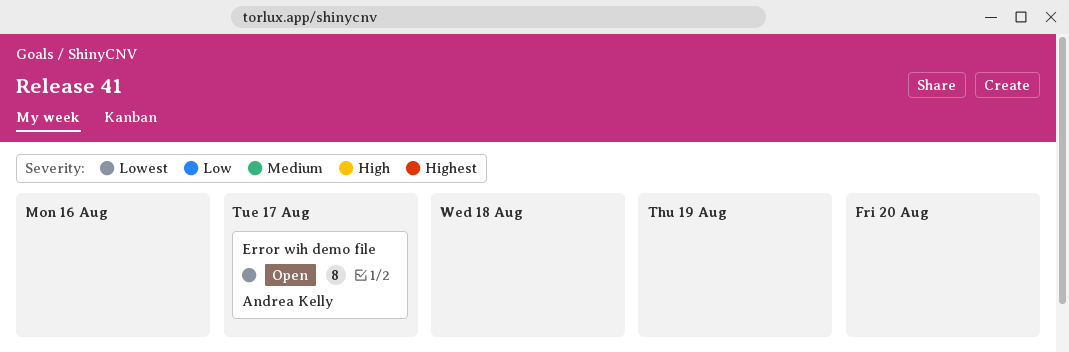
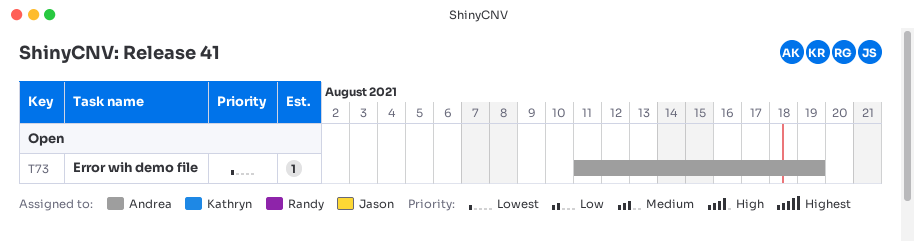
Error wih demo file, estimate: 8 -> 1
Error wih demo file, due: Aug 17 -> Aug 19

